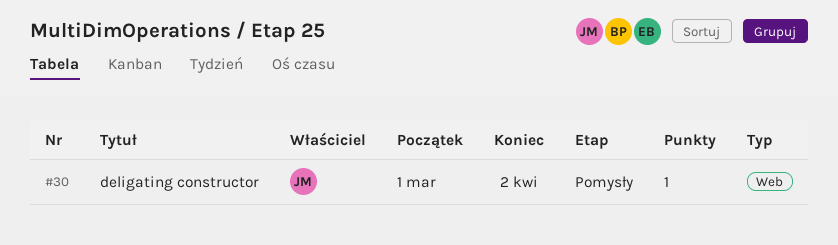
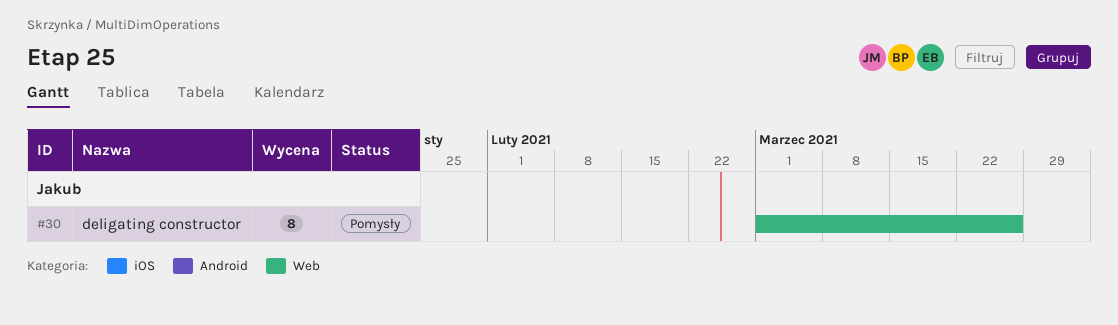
#30, estimate: 1 -> 8
#30, due: Apr 2 -> Mar 26

